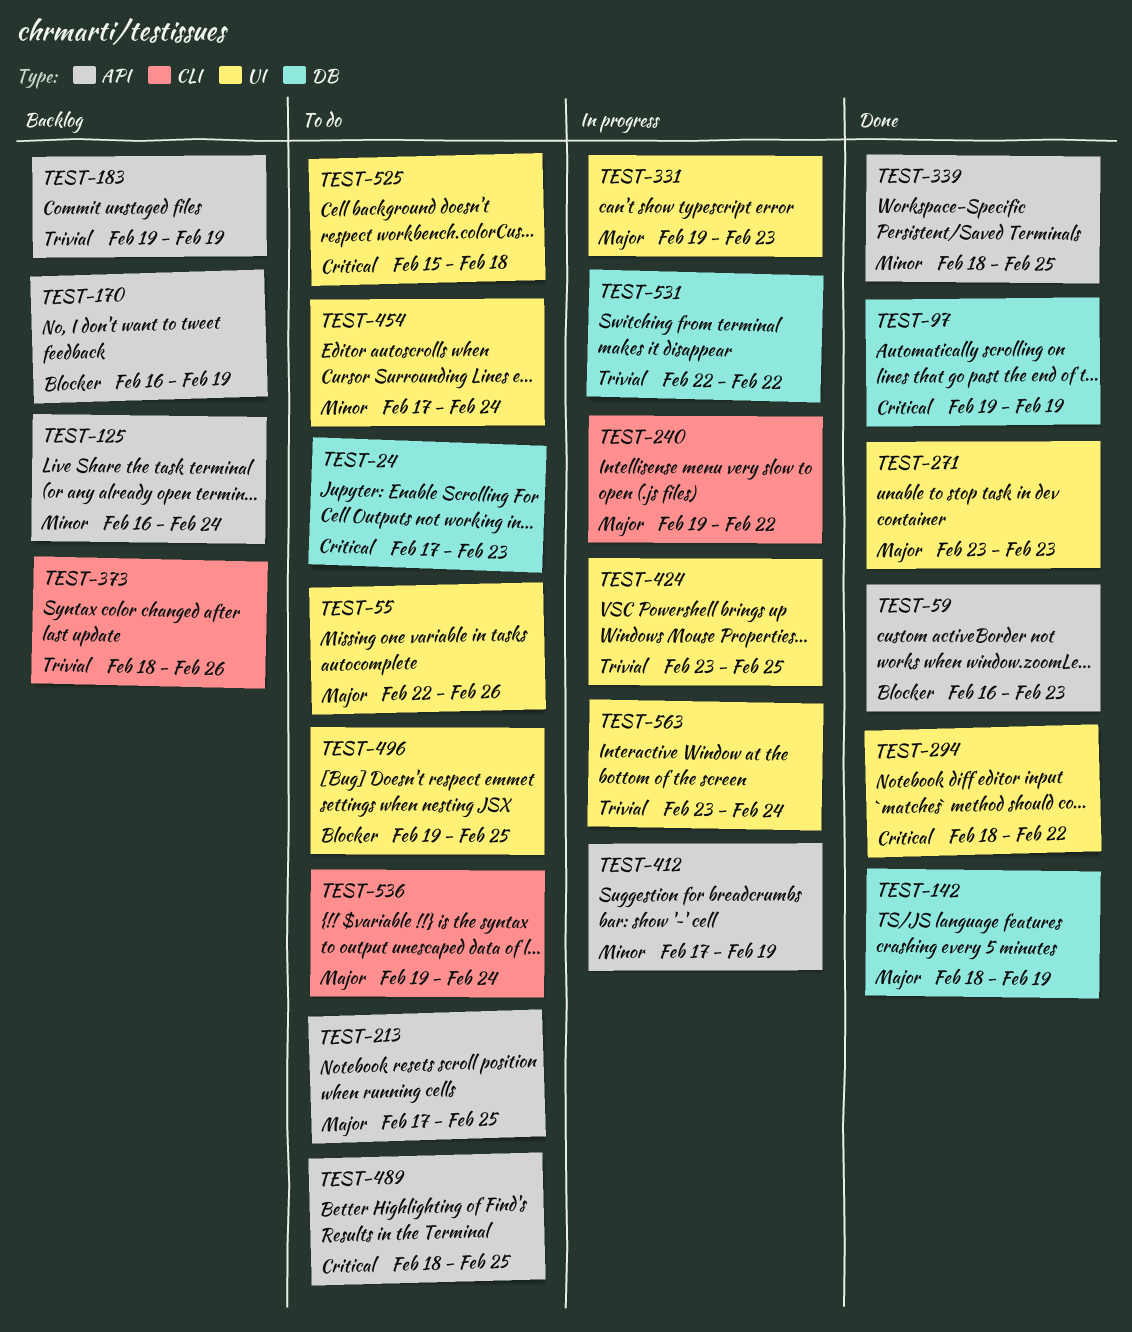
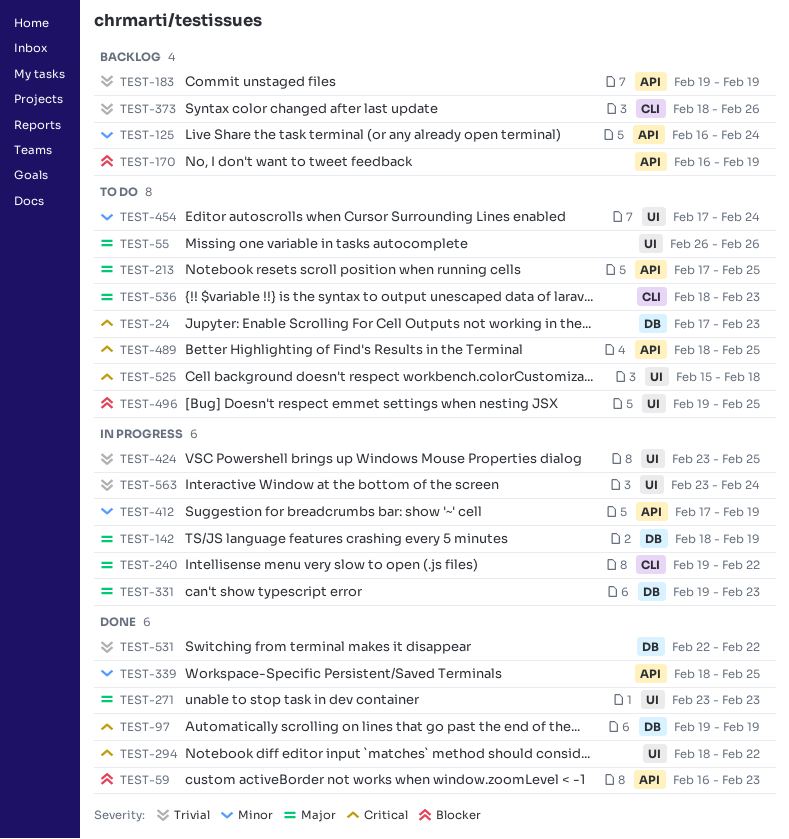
TEST-55, start: Feb 22 -> Feb 26
TEST-142, status: Done -> In progress
TEST-331, label: UI -> DB
TEST-531, status: In progress -> Done
TEST-536, start: Feb 19 -> Feb 18
TEST-536, due: Feb 24 -> Feb 23

